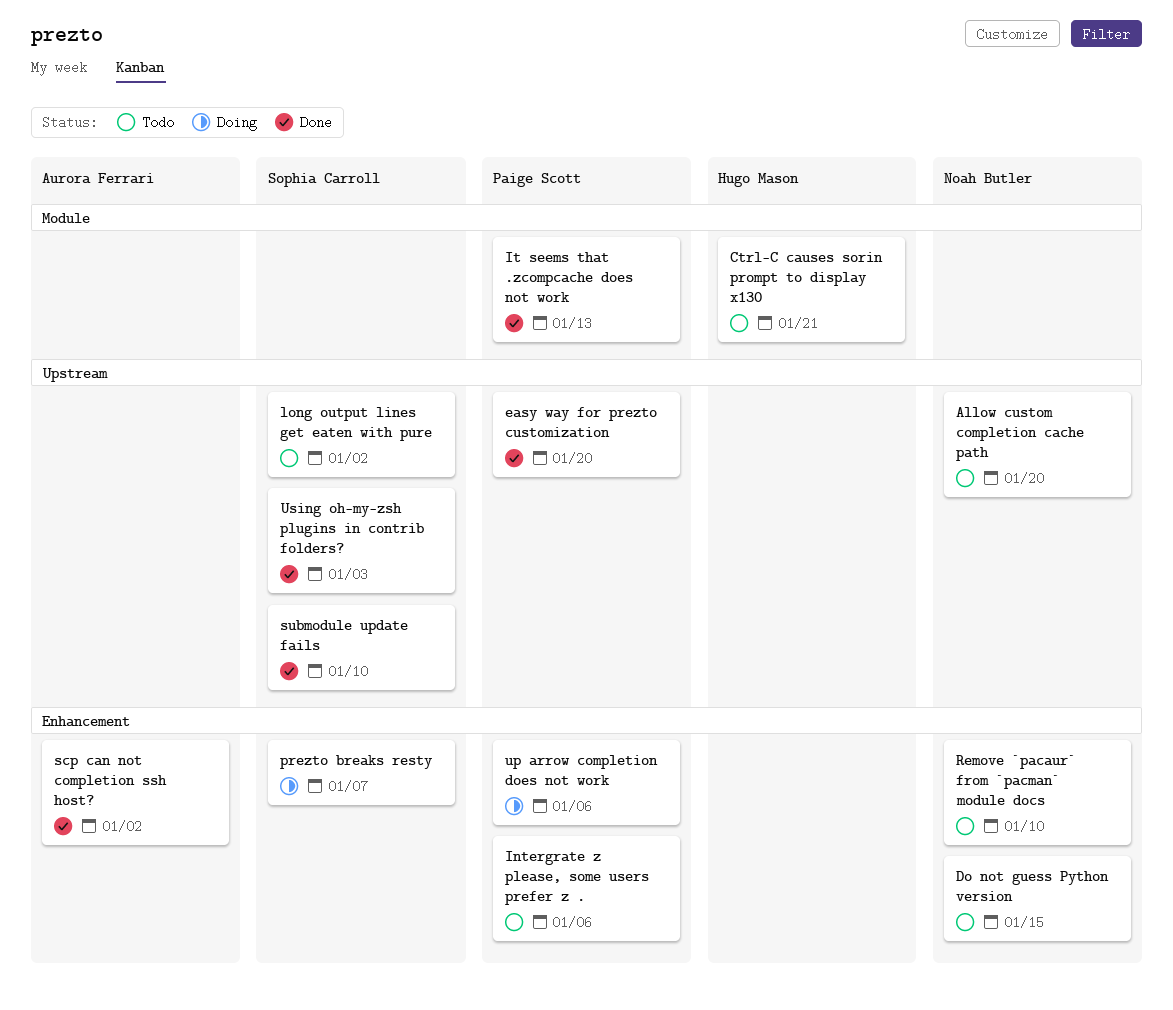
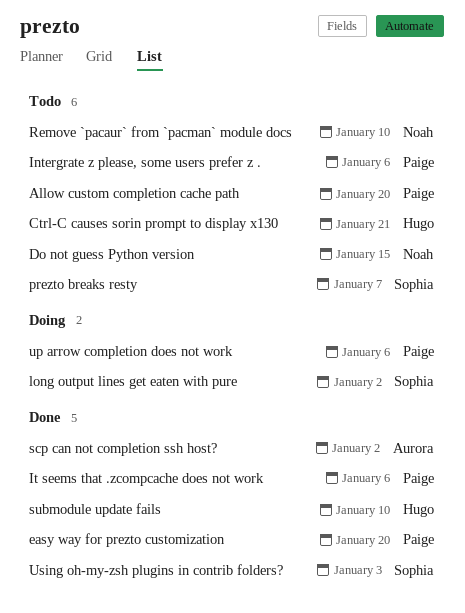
Allow custom completion cache path, owner: Noah Butler -> Paige Scott
It seems that .zcompcache does not work, due: Jan 13 -> Jan 6
long output lines get eaten with pure, status: Todo -> Doing
prezto breaks resty, status: Doing -> Todo
submodule update fails, owner: Sophia Carroll -> Hugo Mason

